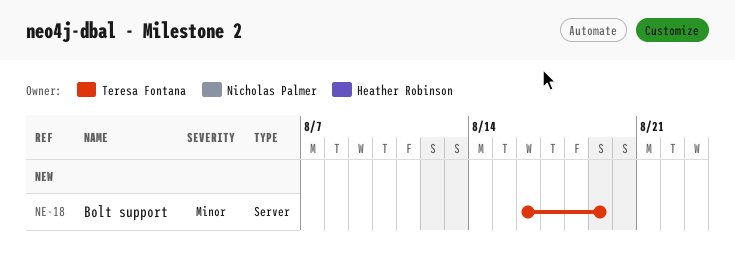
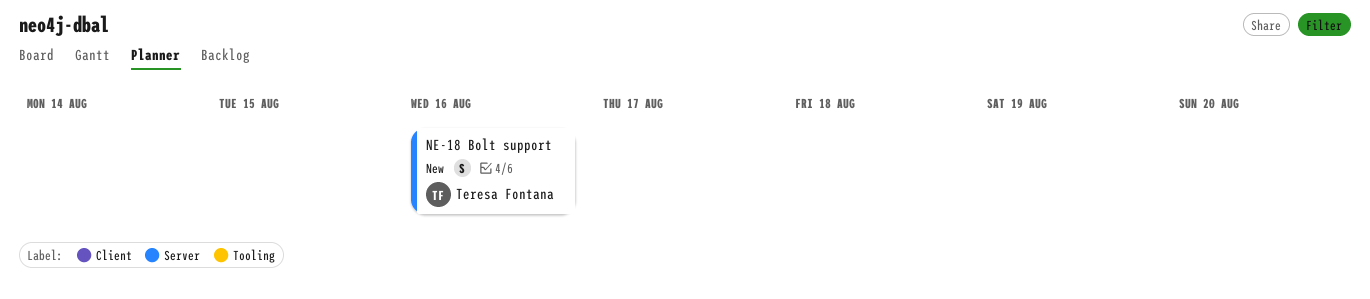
NE-18, due: Aug 19 -> Aug 16

